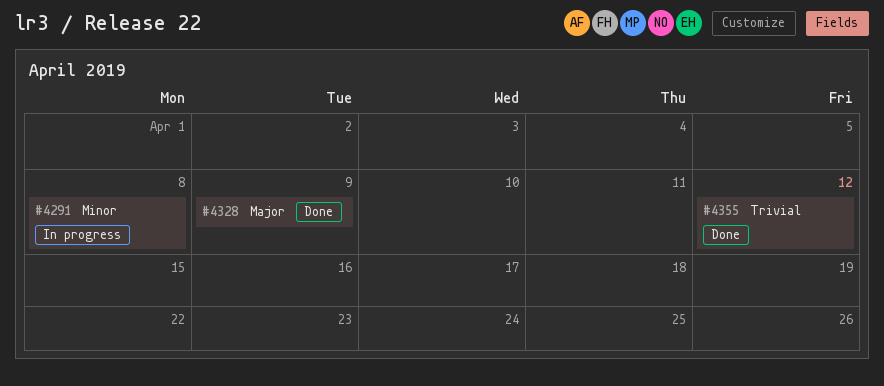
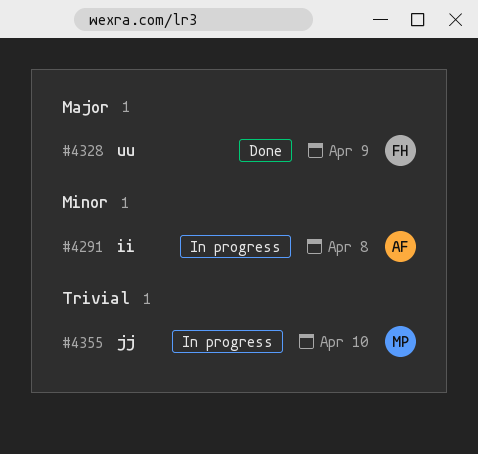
#4355, status: Done -> In progress
#4355, due: Apr 12 -> Apr 10

